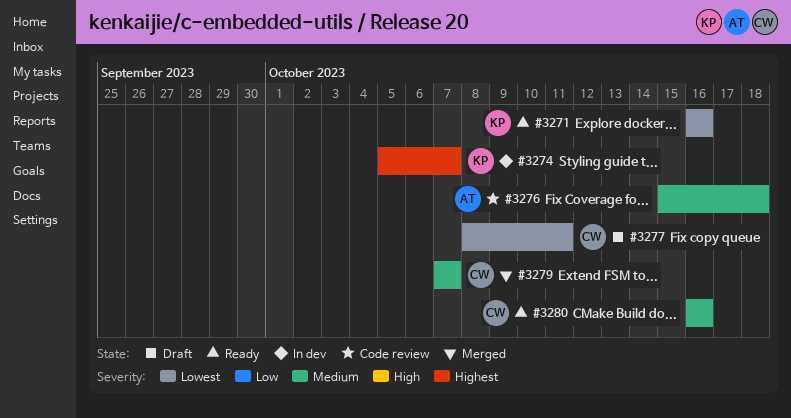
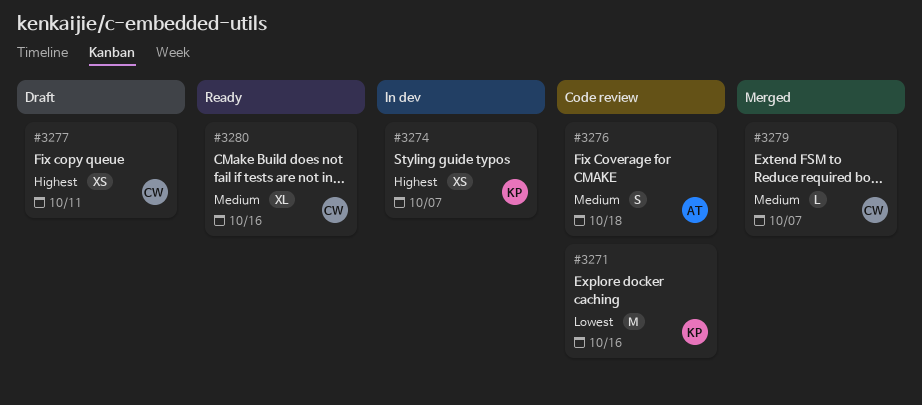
#3271, status: Ready -> Code review
#3277, priority: Lowest -> Highest

